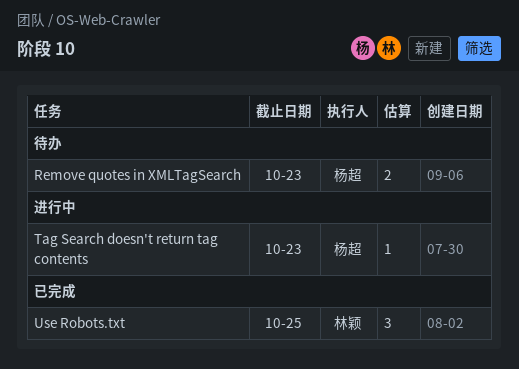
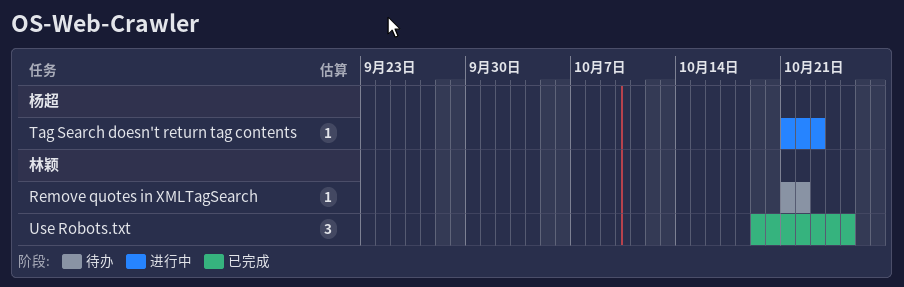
Remove quotes in XMLTagSearch, owner: 杨超 -> 林颖
Remove quotes in XMLTagSearch, estimate: 2 -> 1
Remove quotes in XMLTagSearch, due: Oct 23 -> Oct 22

